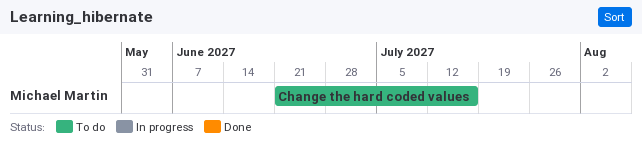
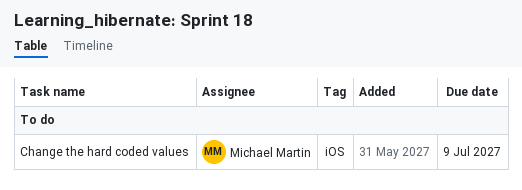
Change the hard coded values, due: Jul 16 -> Jul 9

